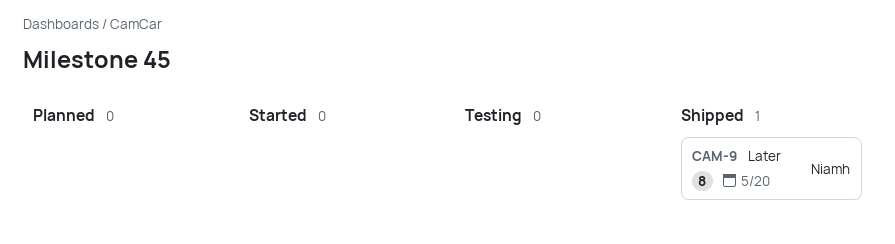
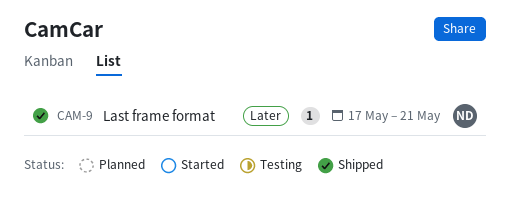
CAM-9, estimate: 8 -> 1
CAM-9, due: May 20 -> May 21

